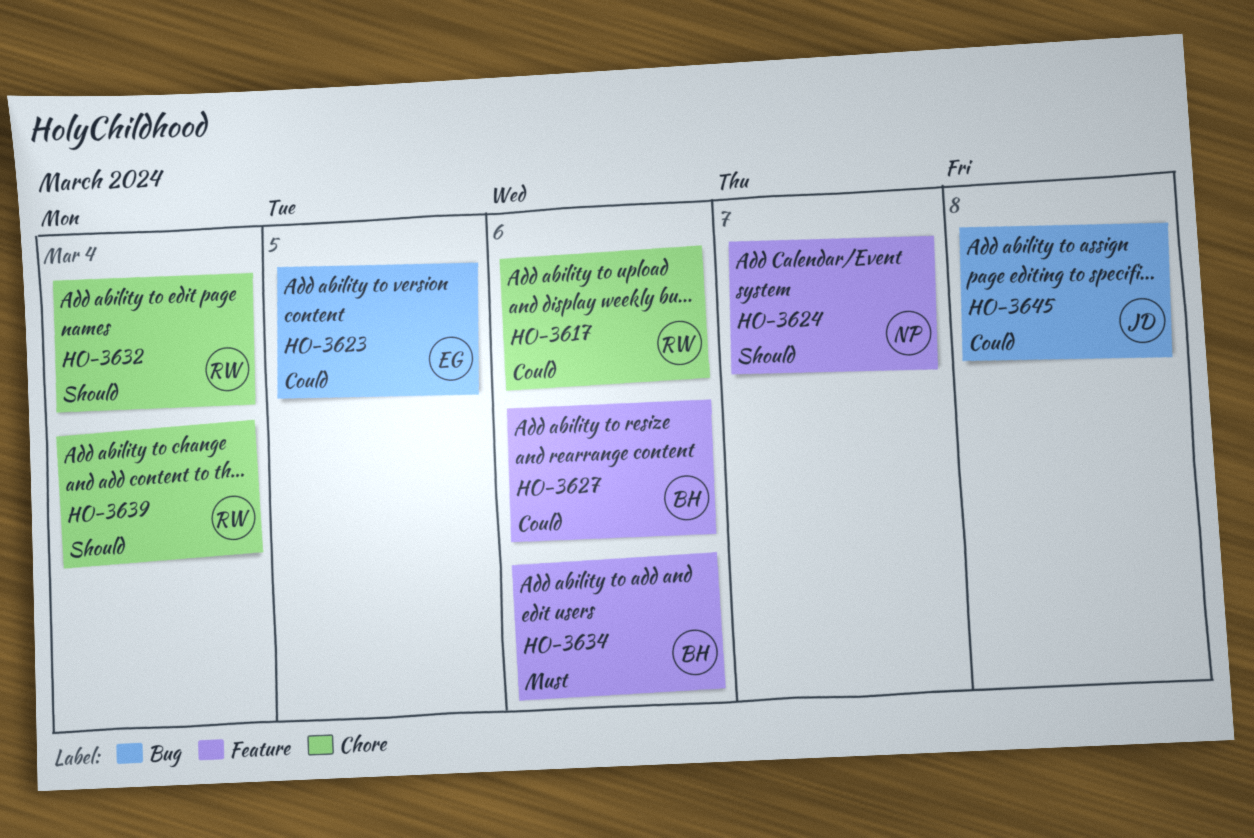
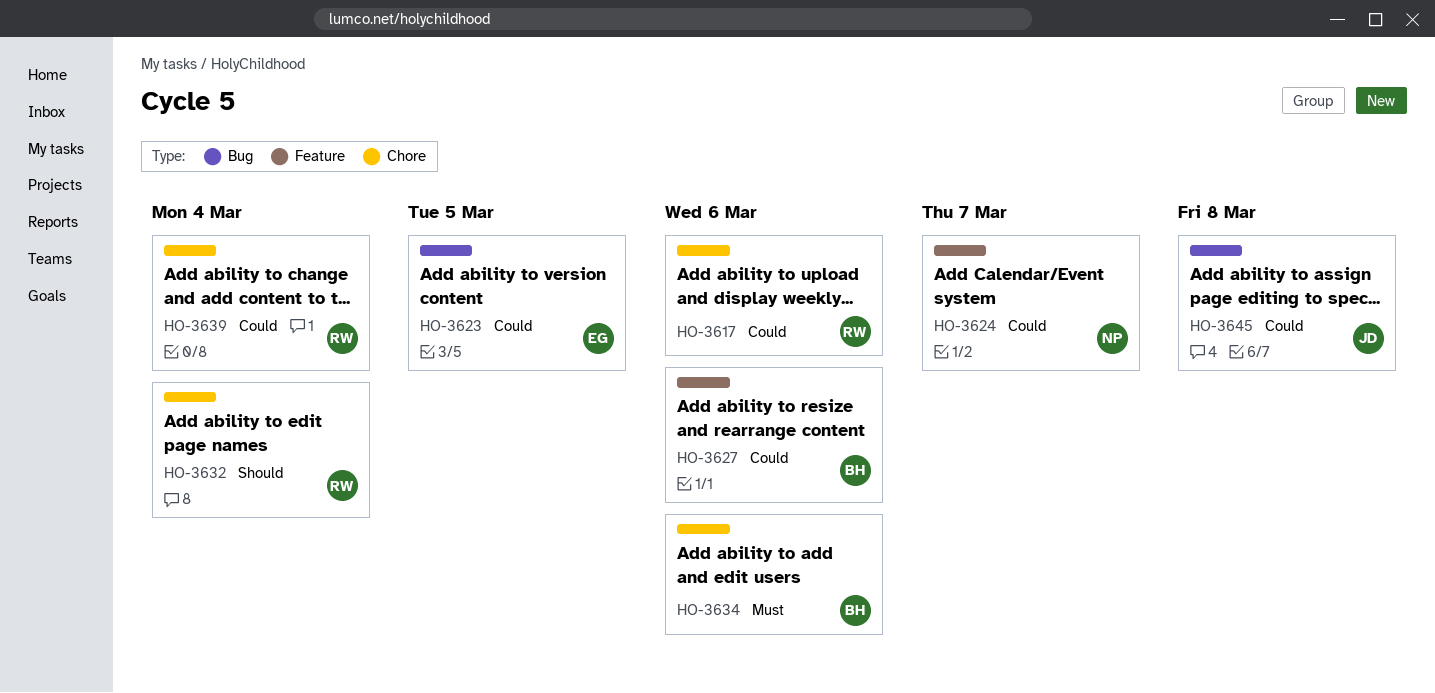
HO-3624, priority: Should -> Could
HO-3634, label: Feature -> Chore
HO-3639, priority: Should -> Could

